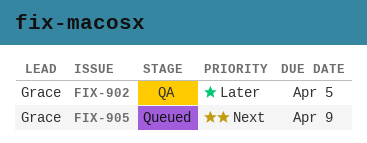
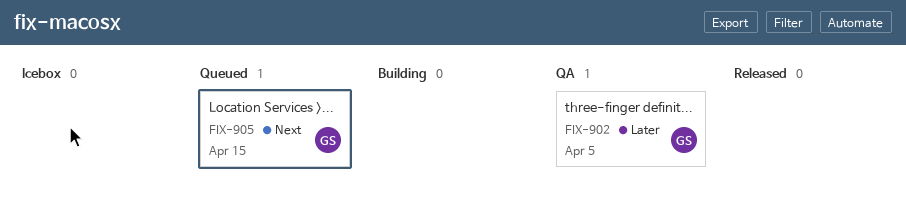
FIX-905, due: Apr 9 -> Apr 15

